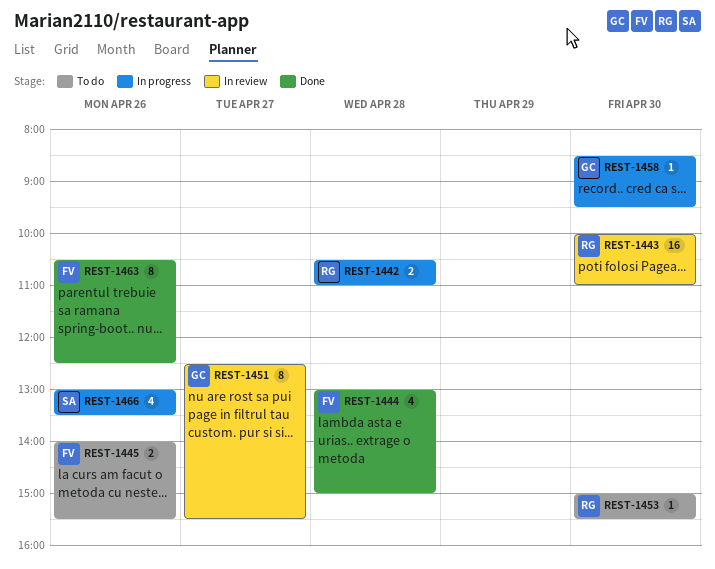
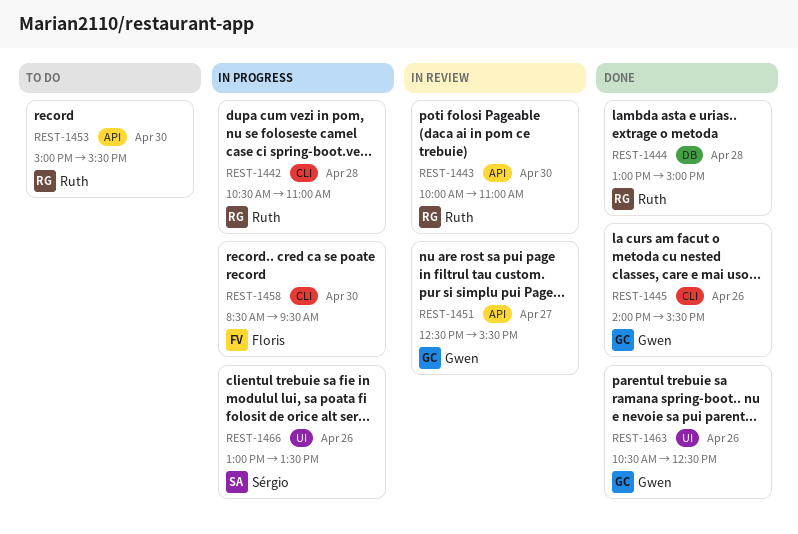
REST-1444, owner: Floris -> Ruth
REST-1445, status: To do -> Done
REST-1445, owner: Floris -> Gwen
REST-1458, owner: Gwen -> Floris
REST-1463, owner: Floris -> Gwen

